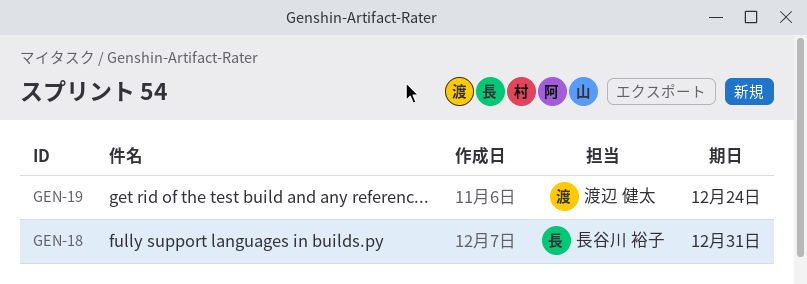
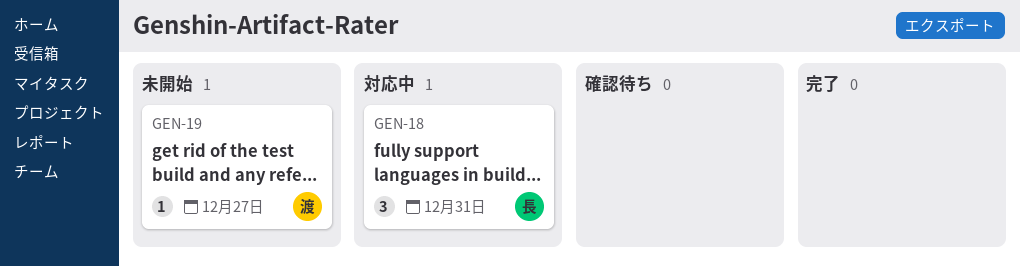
GEN-19, due: Dec 24 -> Dec 27

